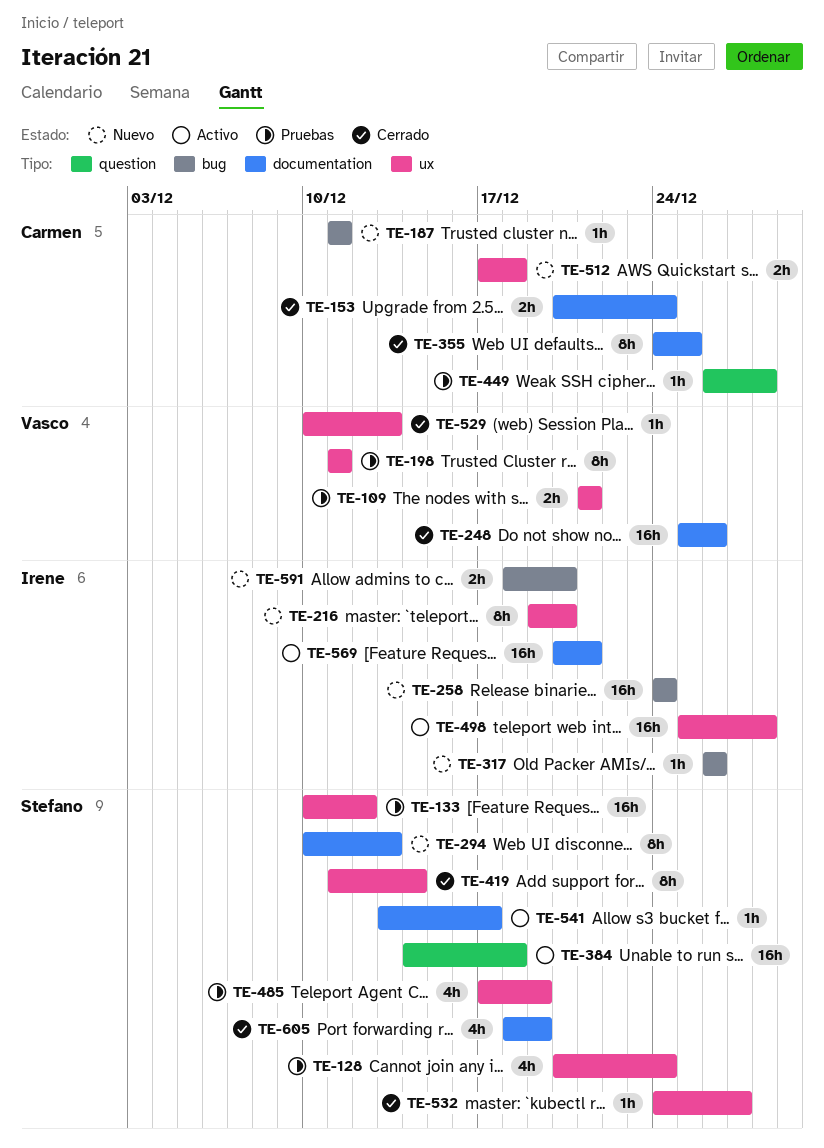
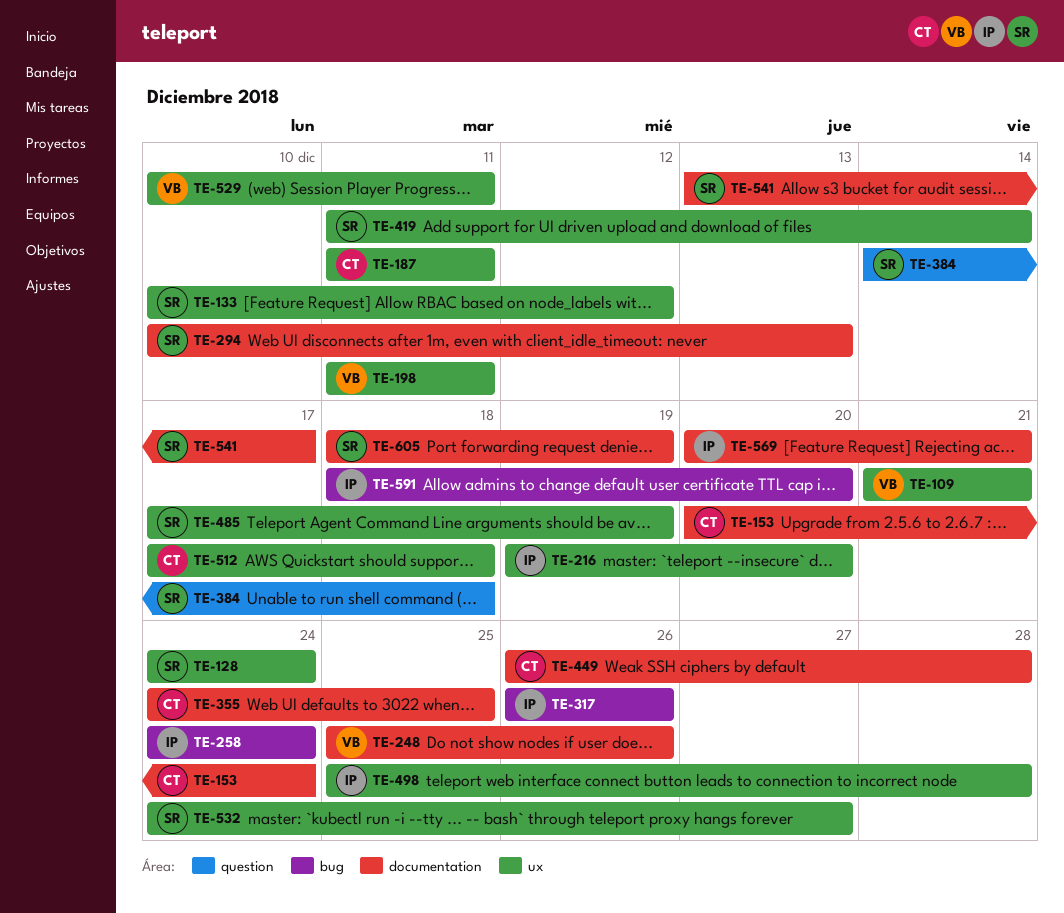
TE-128, start: Dec 20 -> Dec 24
TE-187, label: bug -> ux
TE-449, label: question -> documentation
TE-529, due: Dec 13 -> Dec 11

